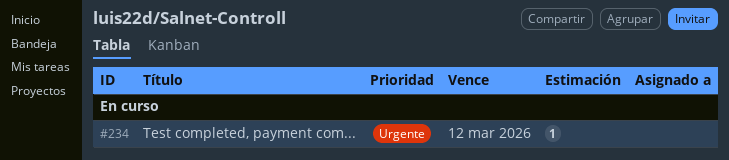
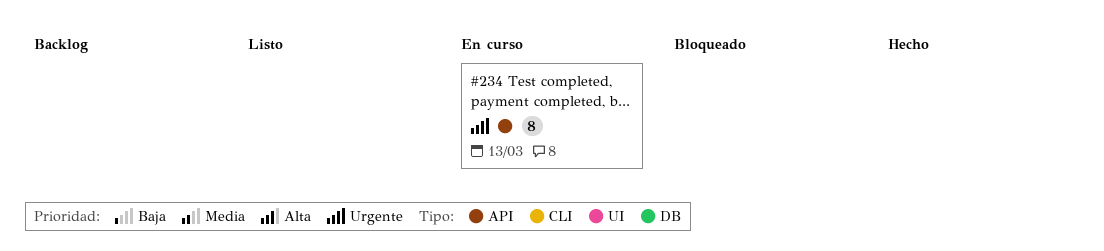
#234, estimate: 1 -> 8
#234, due: Mar 12 -> Mar 13

